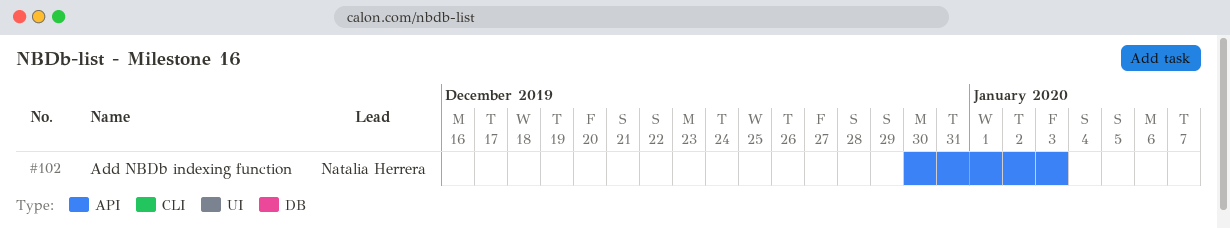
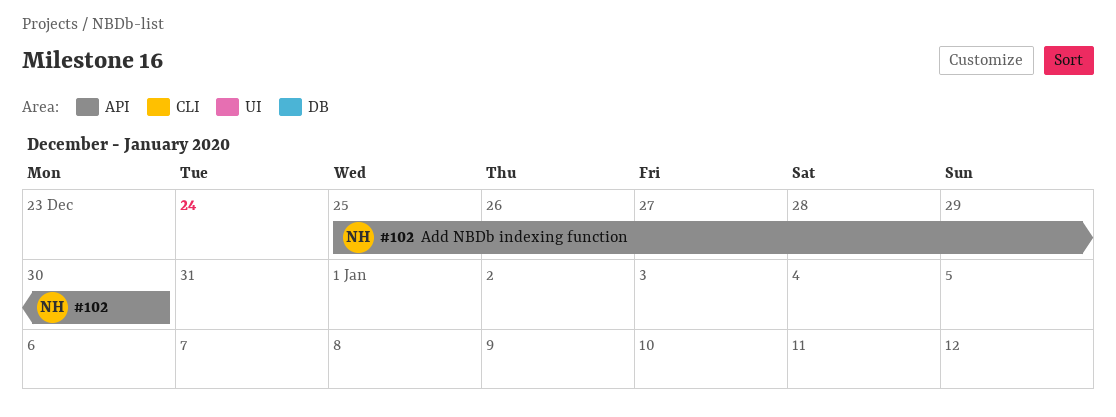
#102, start: Dec 30 -> Dec 25
#102, due: Jan 3 -> Dec 30

